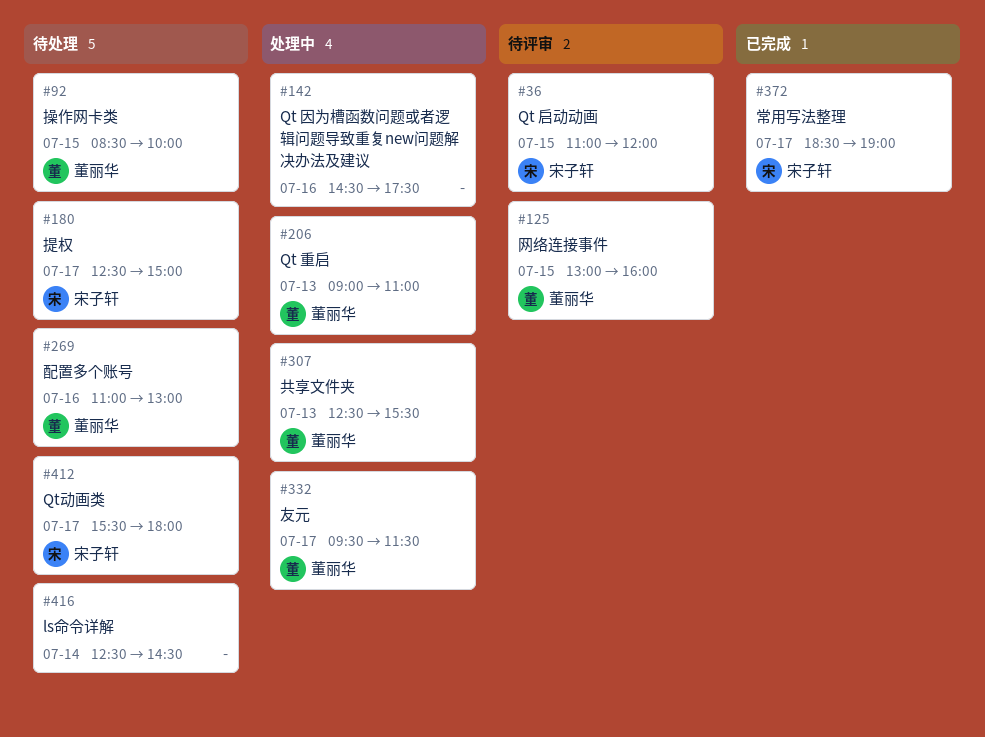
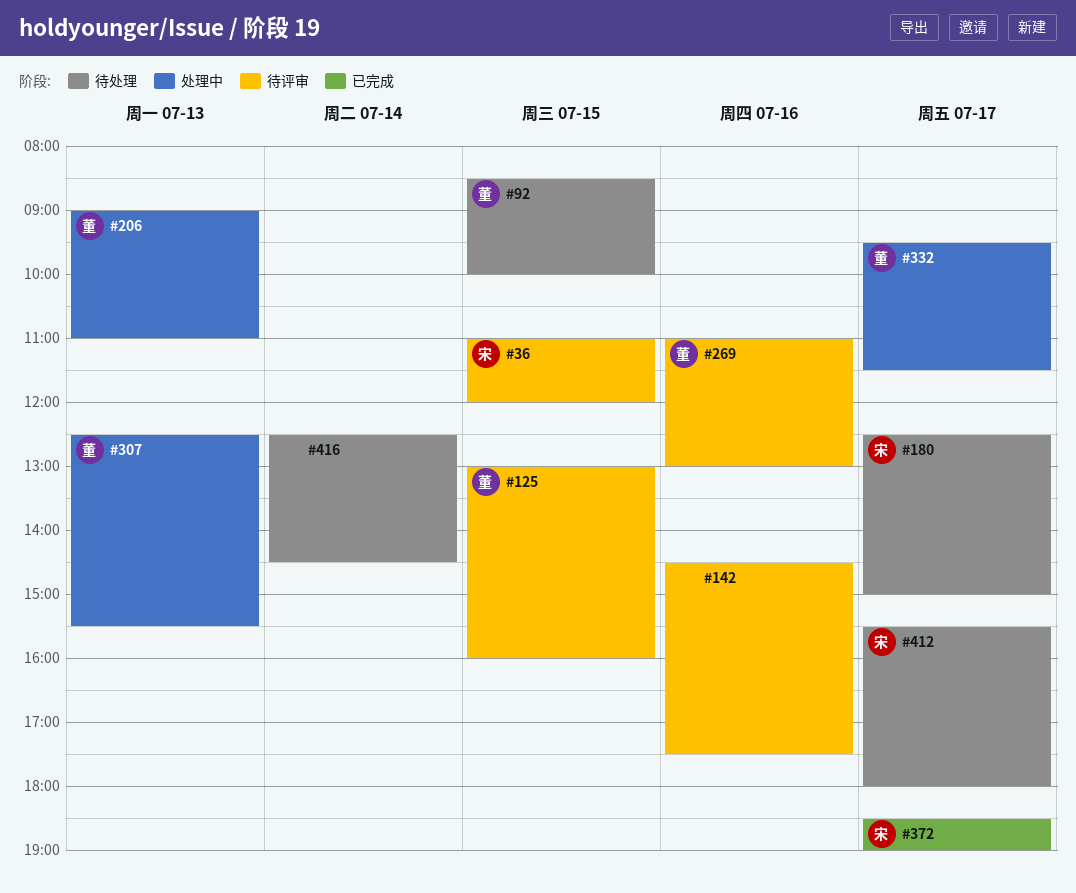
#142, status: 处理中 -> 待评审
#269, status: 待处理 -> 待评审

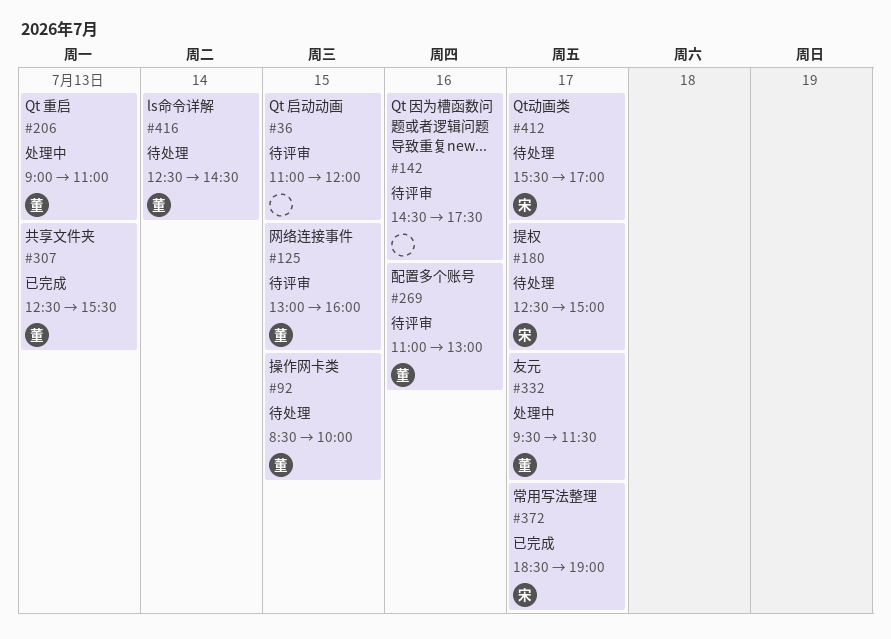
#36, owner: 宋 -> none
#307, status: 处理中 -> 已完成
#412, ends: 18:00 -> 17:00
#416, owner: none -> 董

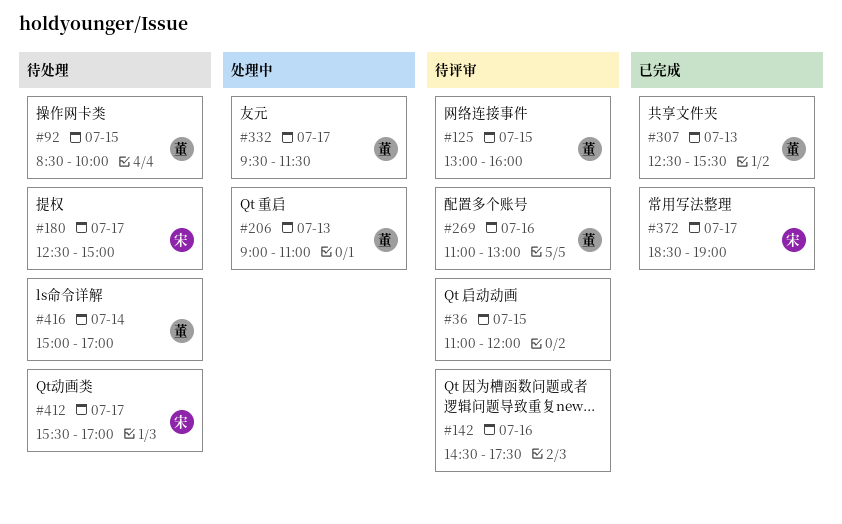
#416, begins: 12:30 -> 15:00
#416, ends: 14:30 -> 17:00

